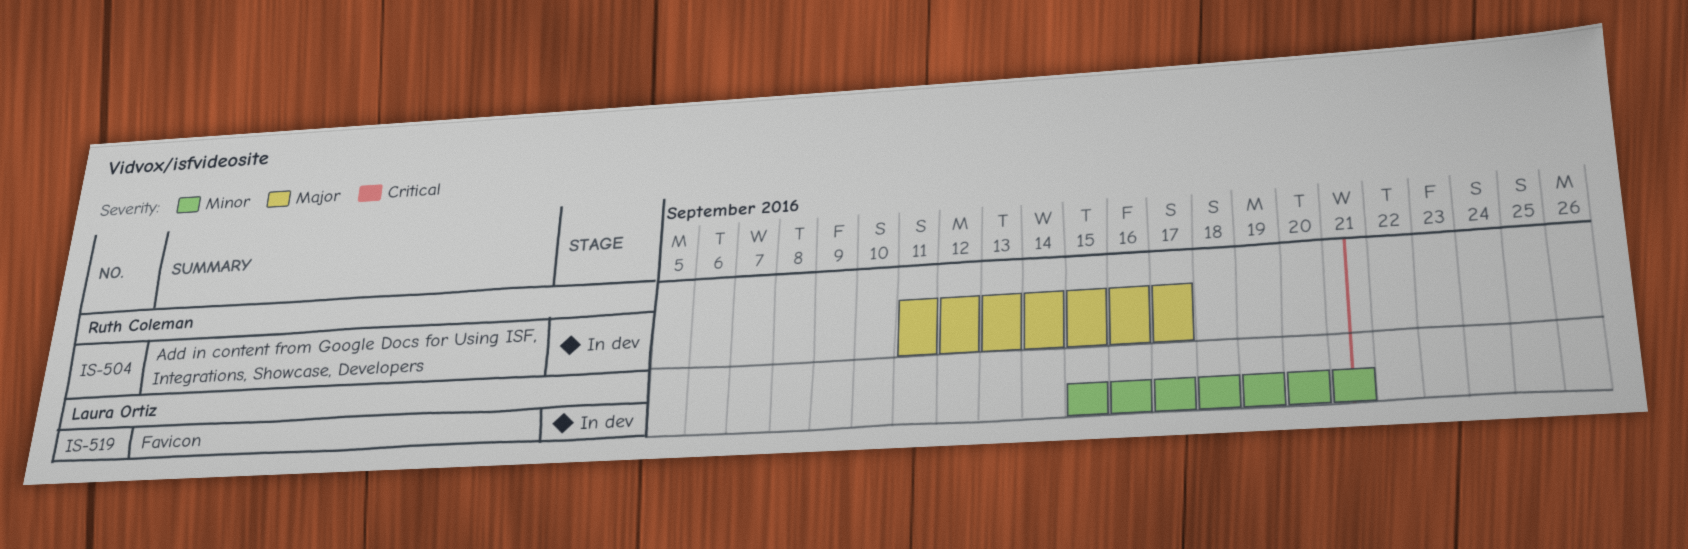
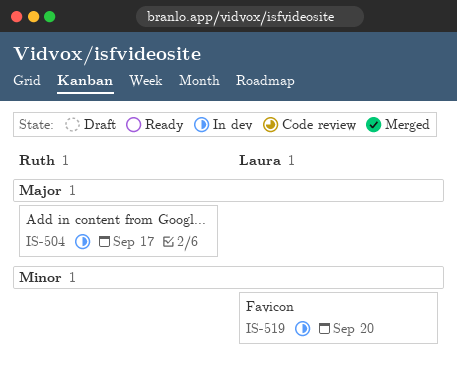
IS-519, due: Sep 21 -> Sep 20

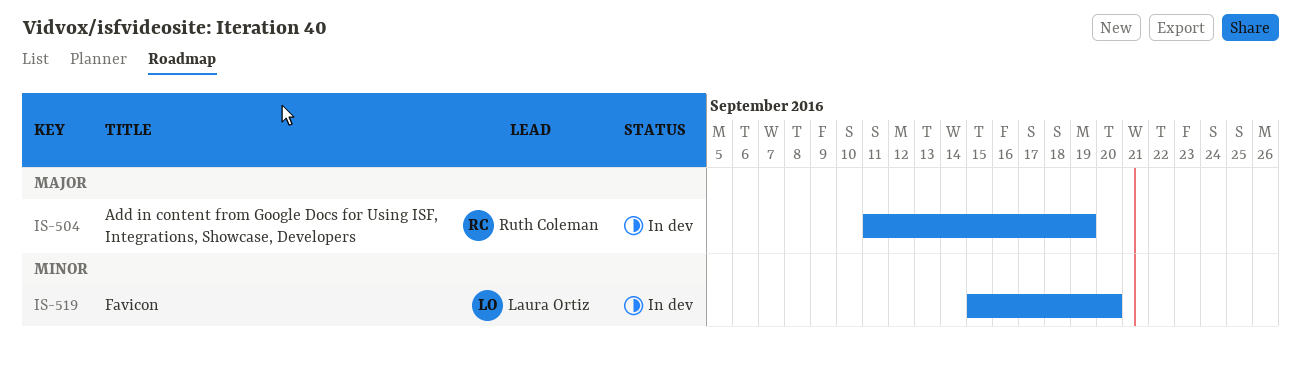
IS-504, due: Sep 17 -> Sep 19

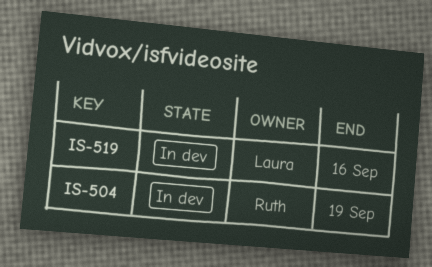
IS-519, due: Sep 20 -> Sep 16

